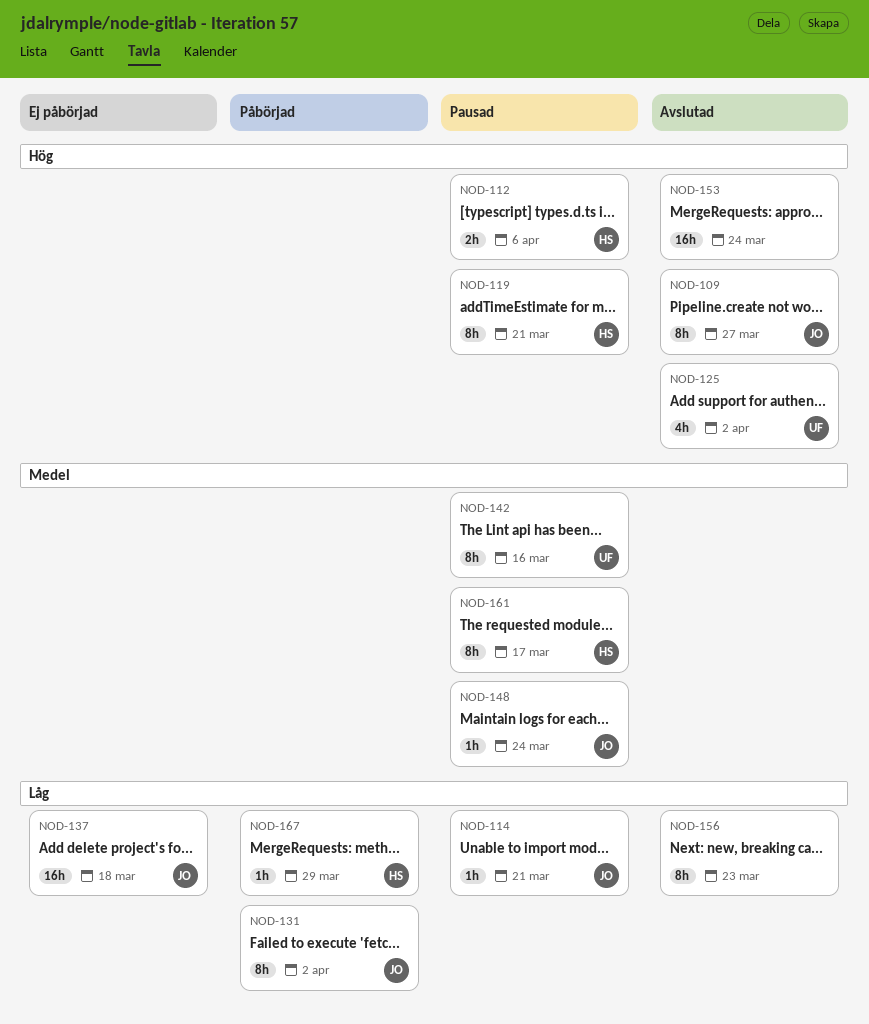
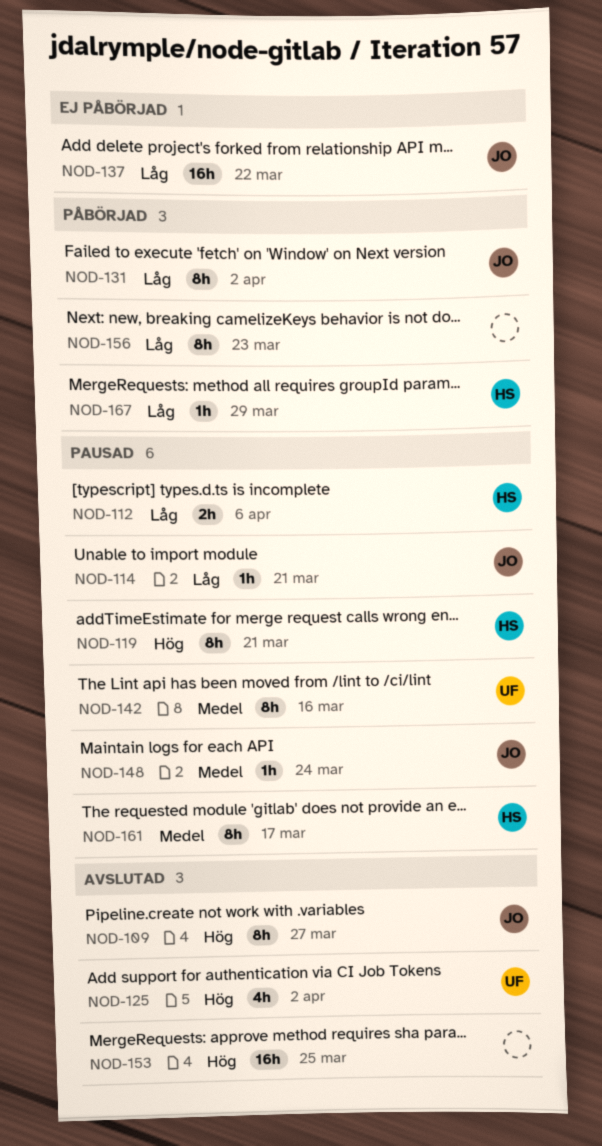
NOD-112, priority: Hög -> Låg
NOD-137, due: Mar 18 -> Mar 22
NOD-153, due: Mar 24 -> Mar 25
NOD-156, status: Avslutad -> Påbörjad

